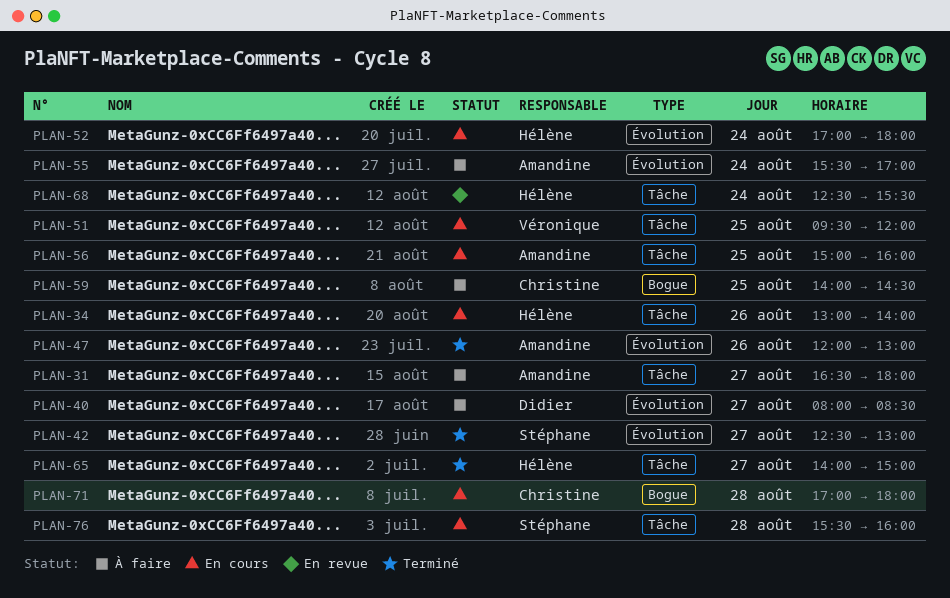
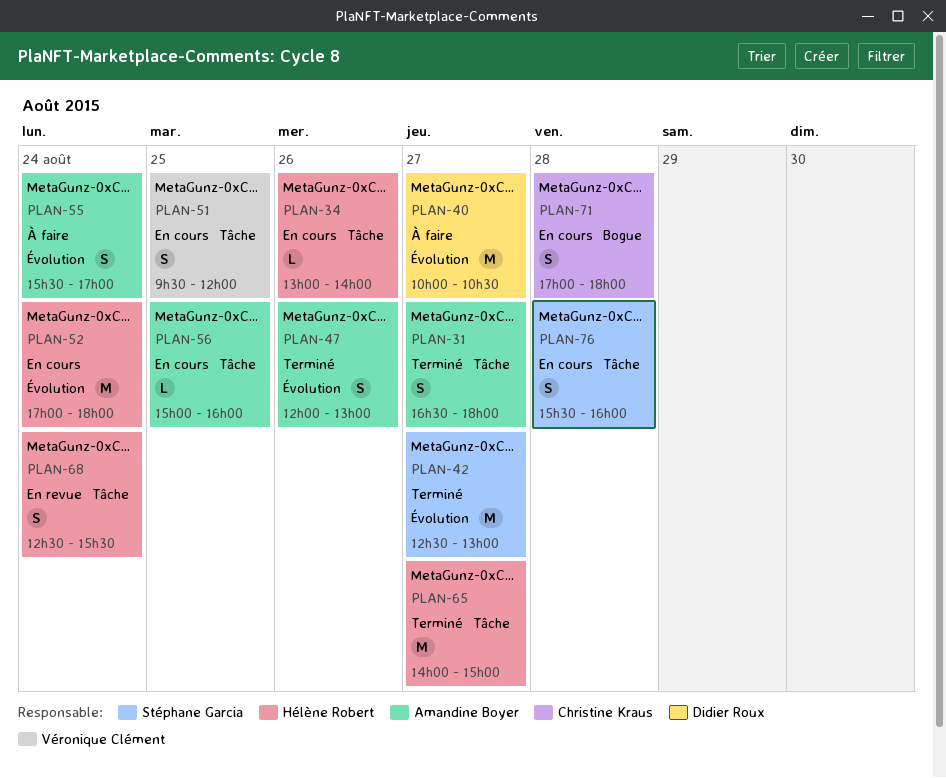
PLAN-31, status: À faire -> Terminé
PLAN-40, begins: 08:00 -> 10:00
PLAN-40, ends: 08:30 -> 10:30
PLAN-59: present -> none

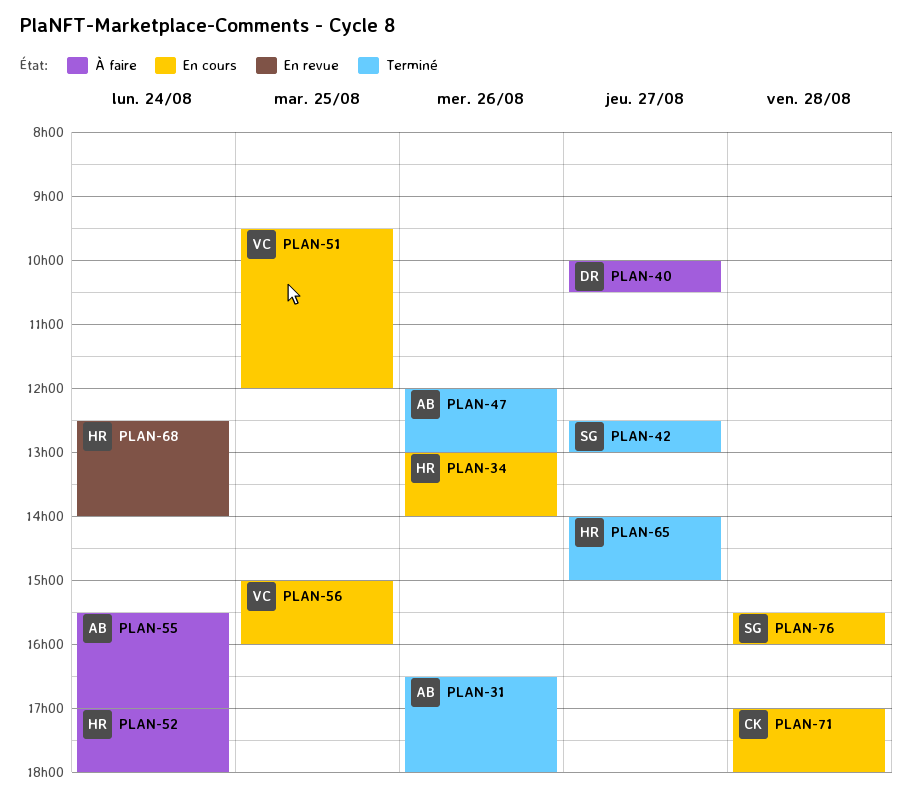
PLAN-31, day: Aug 27 -> Aug 26
PLAN-52, status: En cours -> À faire
PLAN-56, owner: Amandine Boyer -> Véronique Clément
PLAN-68, ends: 15:30 -> 14:00

